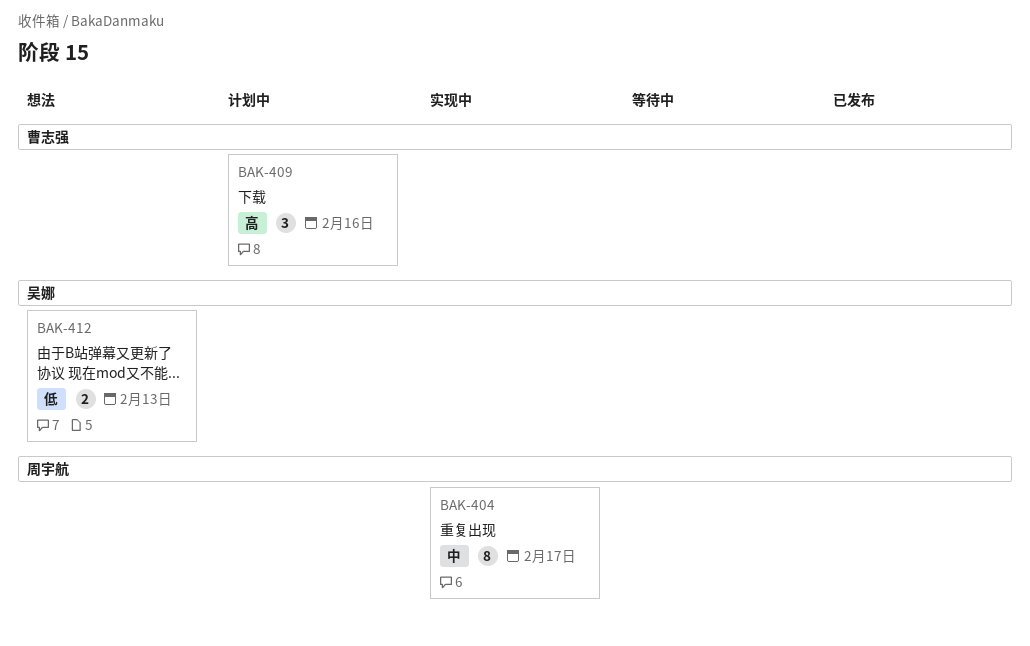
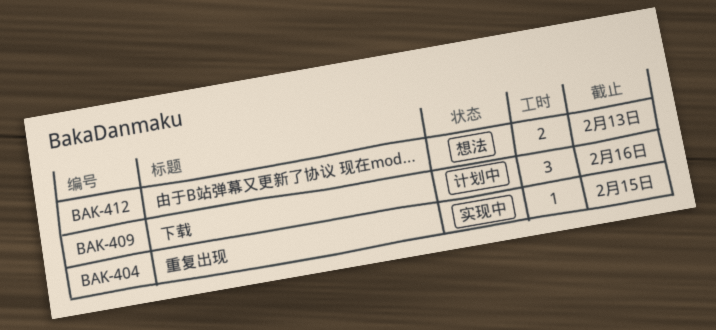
BAK-404, estimate: 8 -> 1
BAK-404, due: Feb 17 -> Feb 15

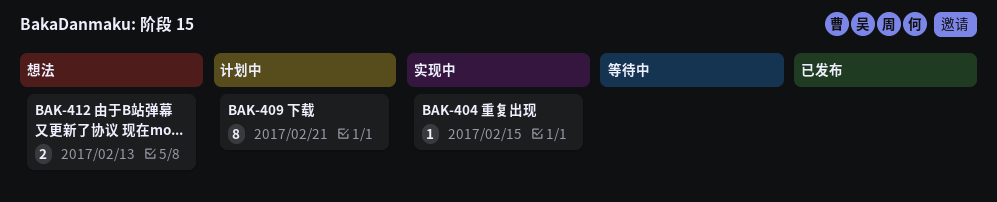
BAK-409, estimate: 3 -> 8
BAK-409, due: Feb 16 -> Feb 21

